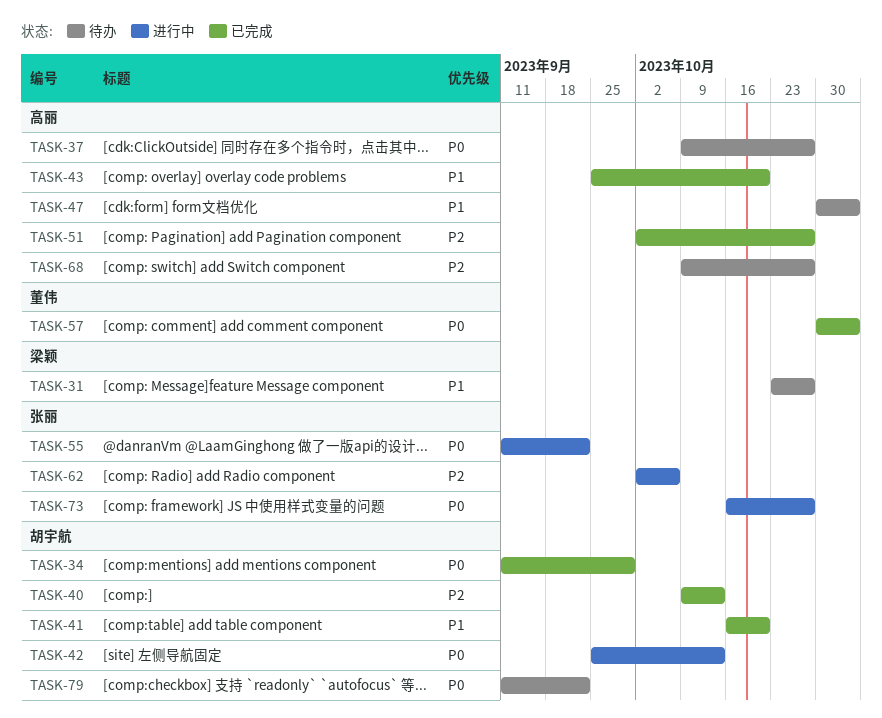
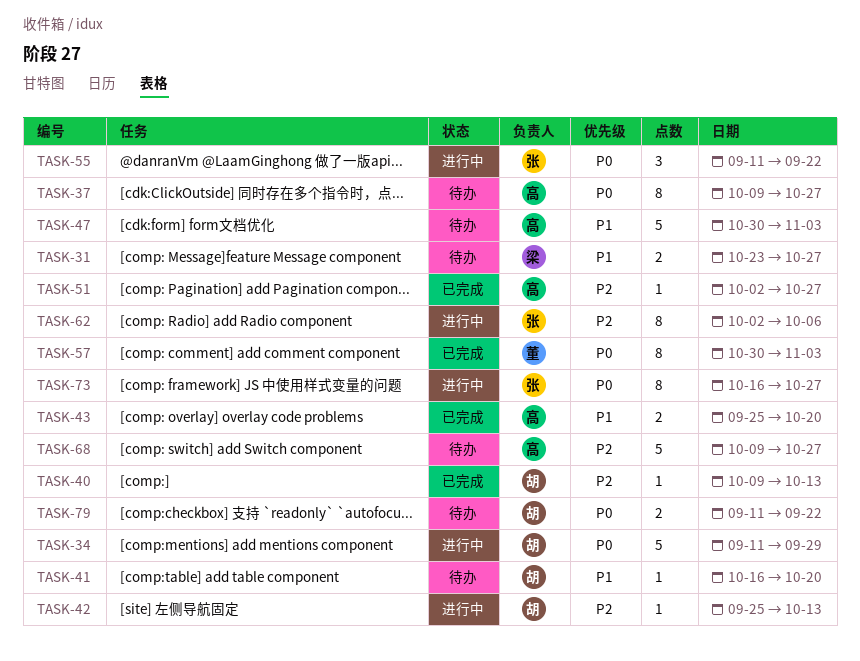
TASK-34, status: 已完成 -> 进行中
TASK-41, status: 已完成 -> 待办
TASK-42, priority: P0 -> P2

